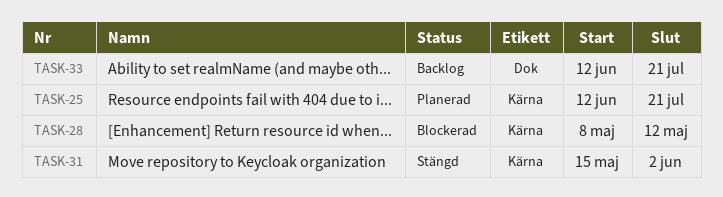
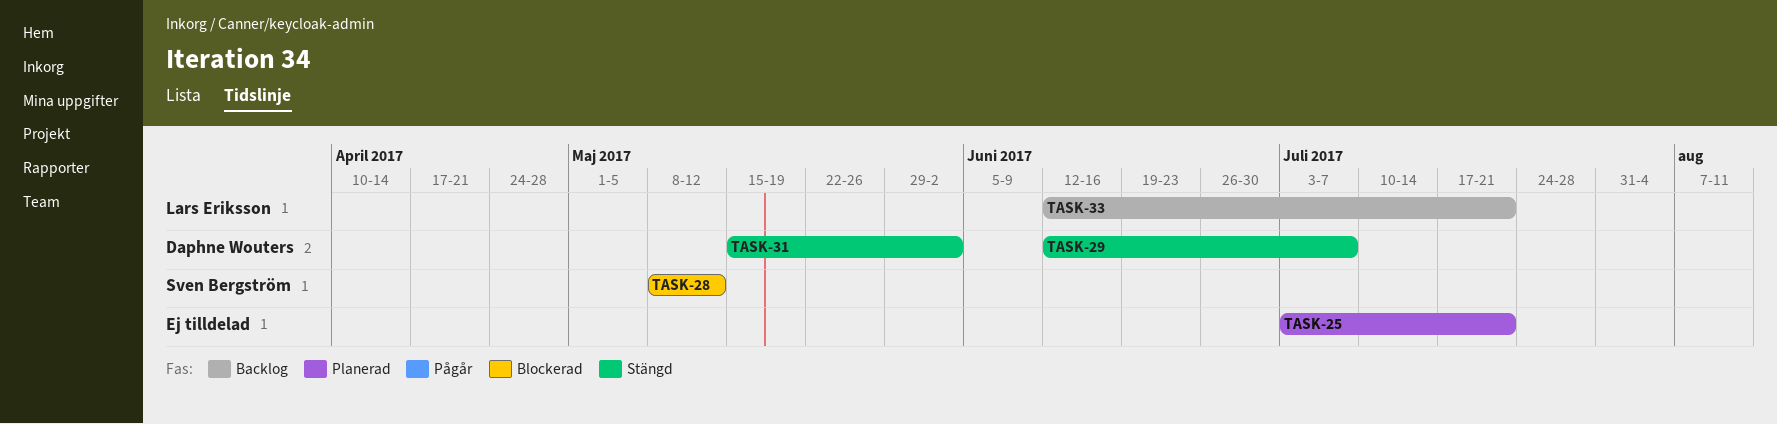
TASK-25, start: Jun 12 -> Jul 3
TASK-29: none -> present

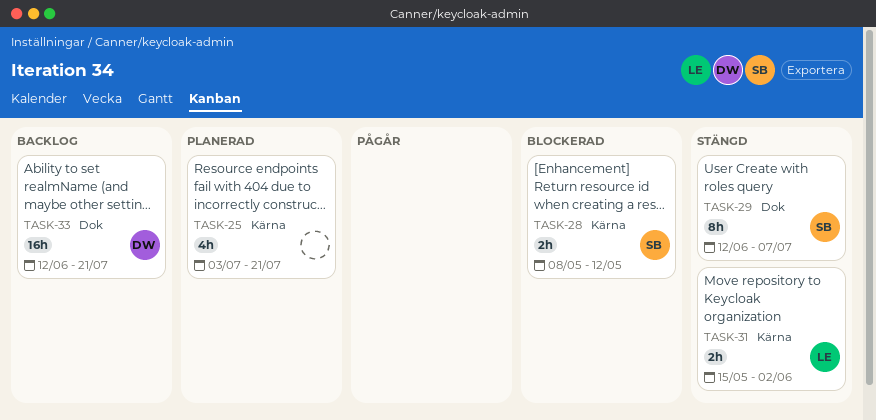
TASK-29, owner: Daphne Wouters -> Sven Bergström
TASK-31, owner: Daphne Wouters -> Lars Eriksson
TASK-33, owner: Lars Eriksson -> Daphne Wouters

